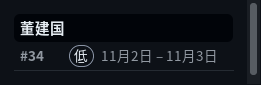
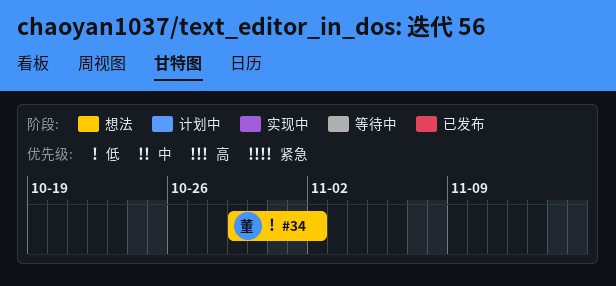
#34, start: Nov 2 -> Oct 29
#34, due: Nov 3 -> Nov 2

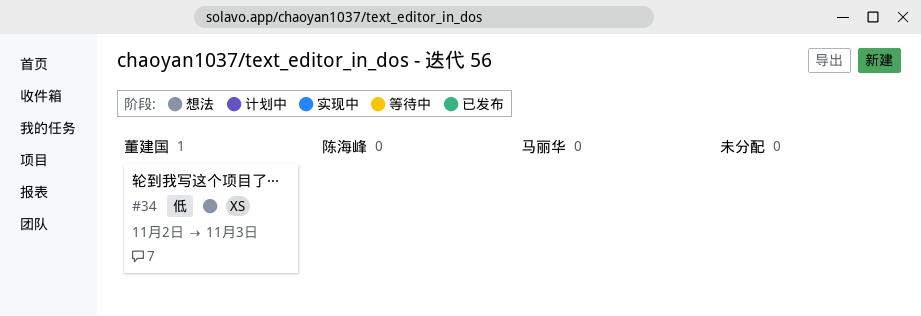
#34, start: Oct 29 -> Nov 2
#34, due: Nov 2 -> Nov 3

